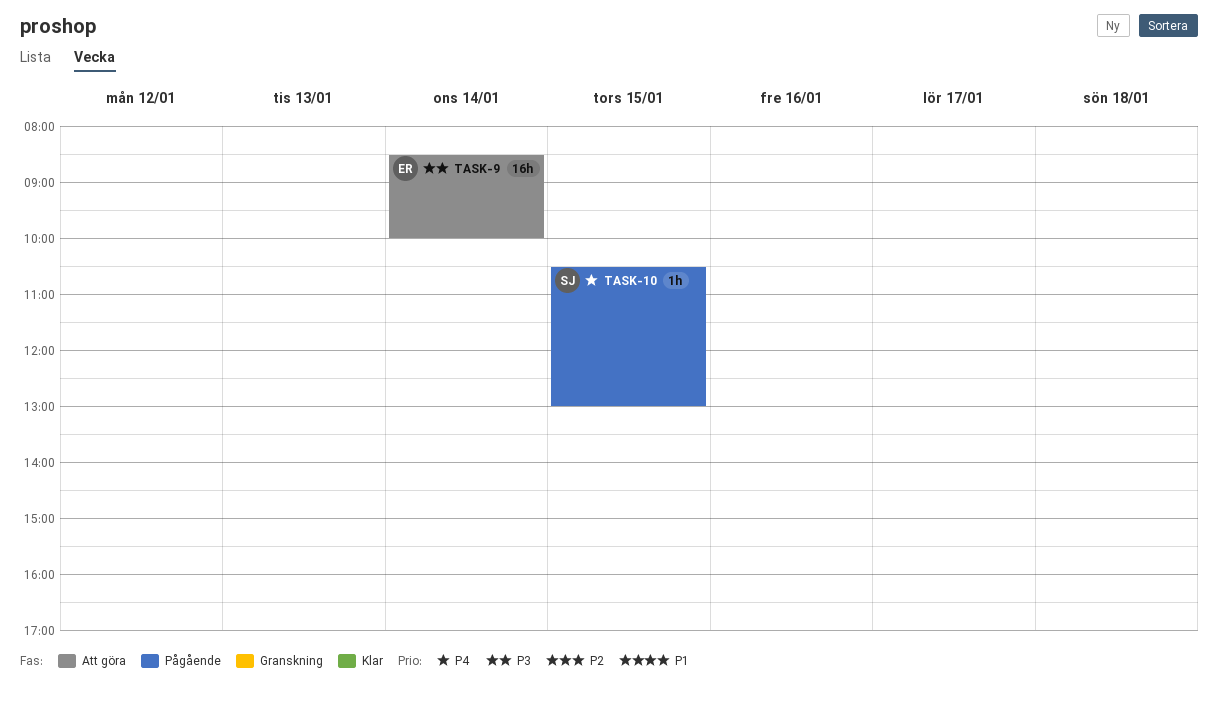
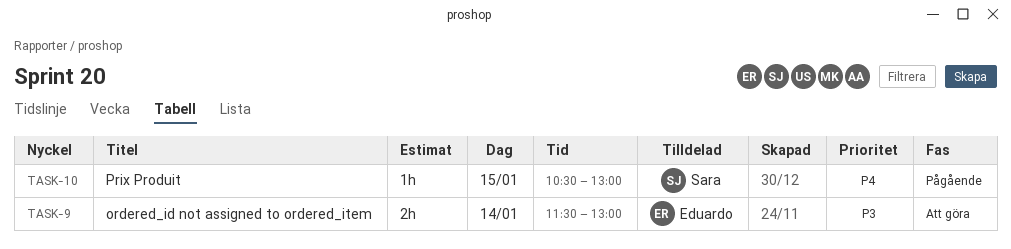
TASK-9, estimate: 16h -> 2h
TASK-9, begins: 08:30 -> 11:30
TASK-9, ends: 10:00 -> 13:00

